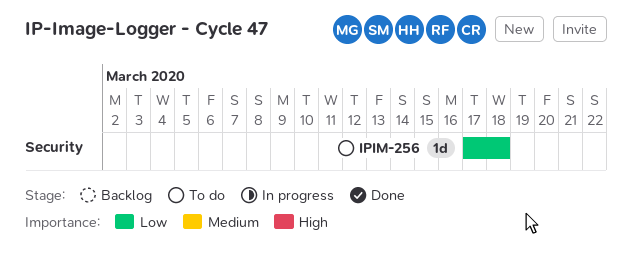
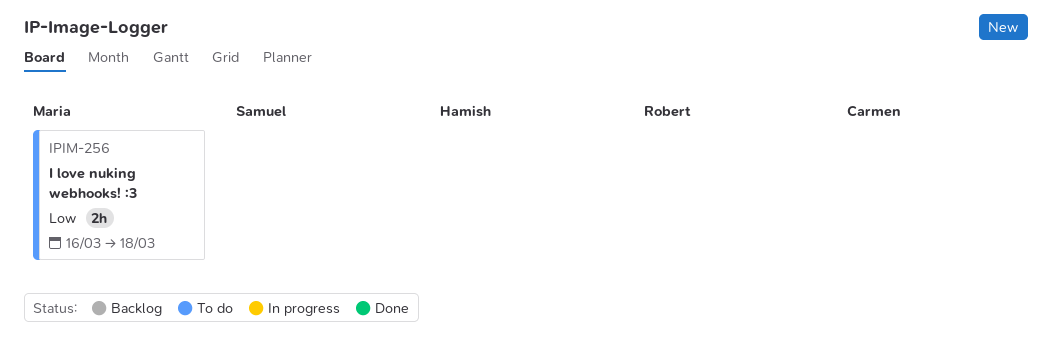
IPIM-256, estimate: 1d -> 2h
IPIM-256, start: Mar 17 -> Mar 16

